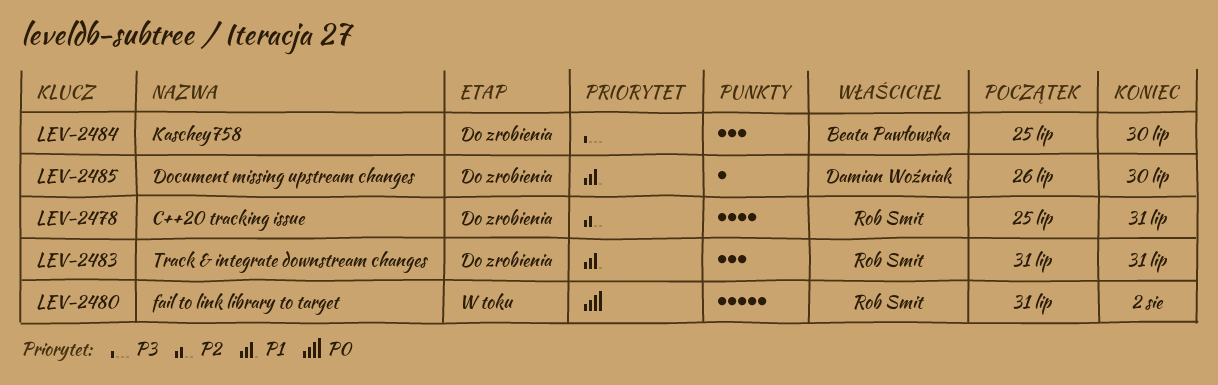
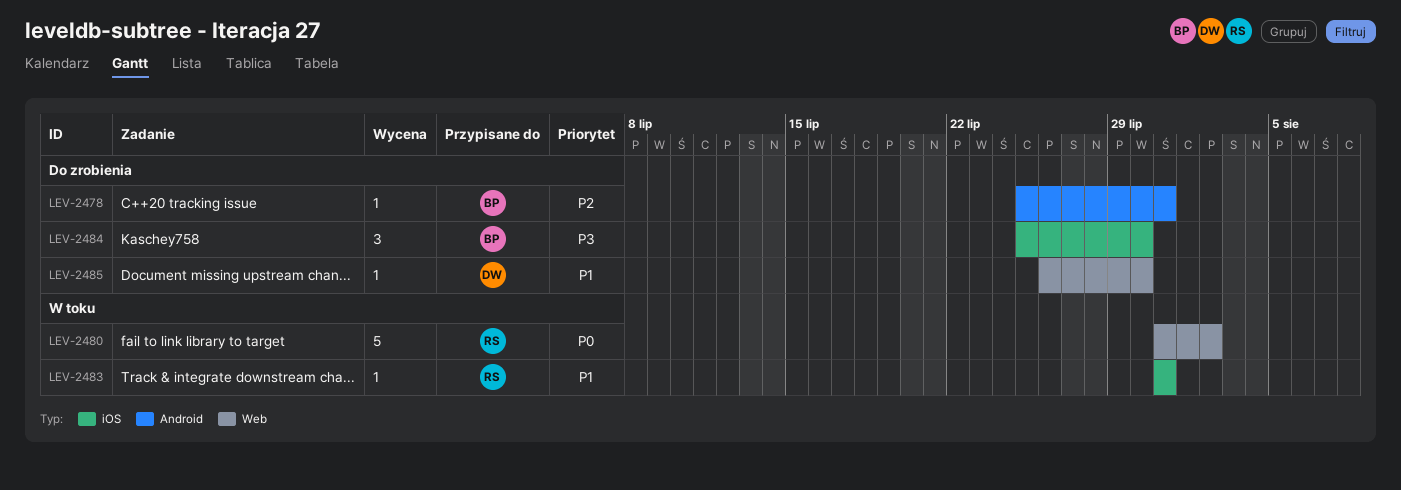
LEV-2478, owner: Rob Smit -> Beata Pawłowska
LEV-2478, estimate: 4 -> 1
LEV-2483, status: Do zrobienia -> W toku
LEV-2483, estimate: 3 -> 1

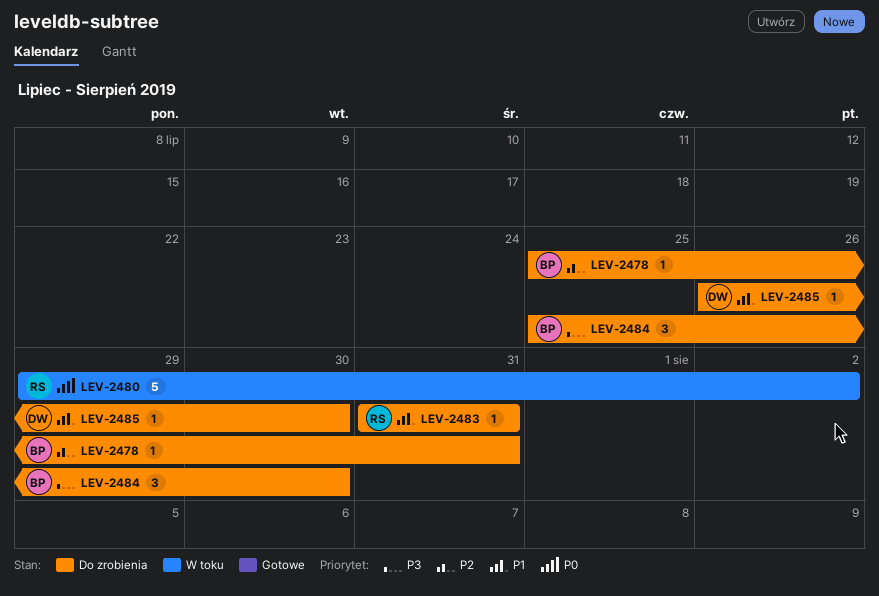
LEV-2480, start: Jul 31 -> Jul 29
LEV-2483, status: W toku -> Do zrobienia

